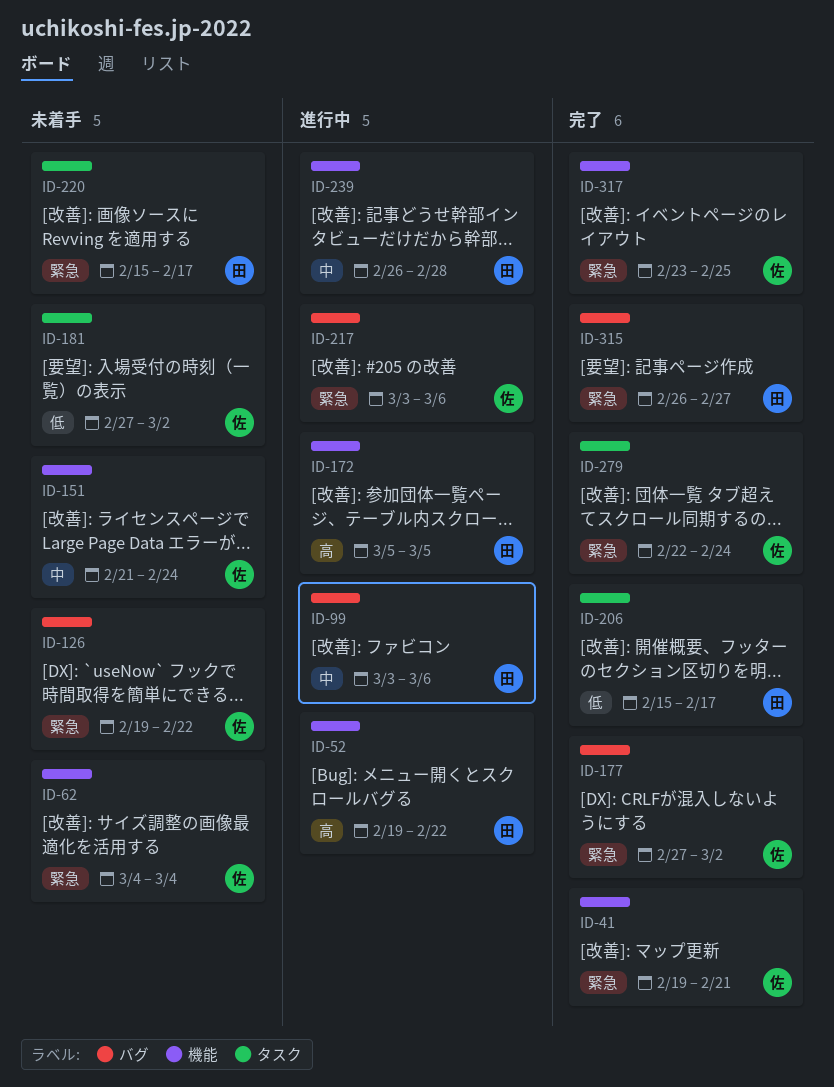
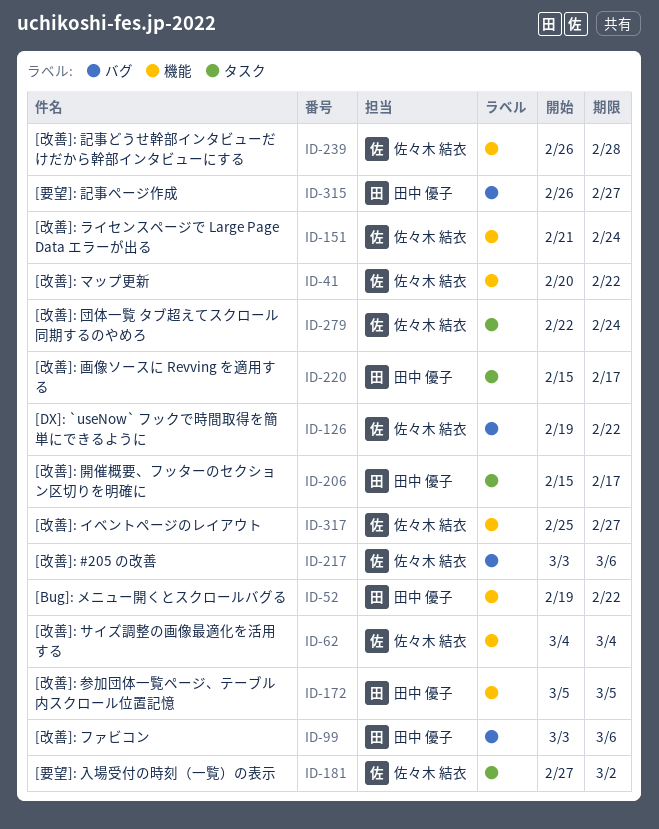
ID-41, start: Feb 19 -> Feb 20
ID-41, due: Feb 21 -> Feb 22
ID-177: present -> none
ID-239, owner: 田中 優子 -> 佐々木 結衣
ID-317, start: Feb 23 -> Feb 25
ID-317, due: Feb 25 -> Feb 27

